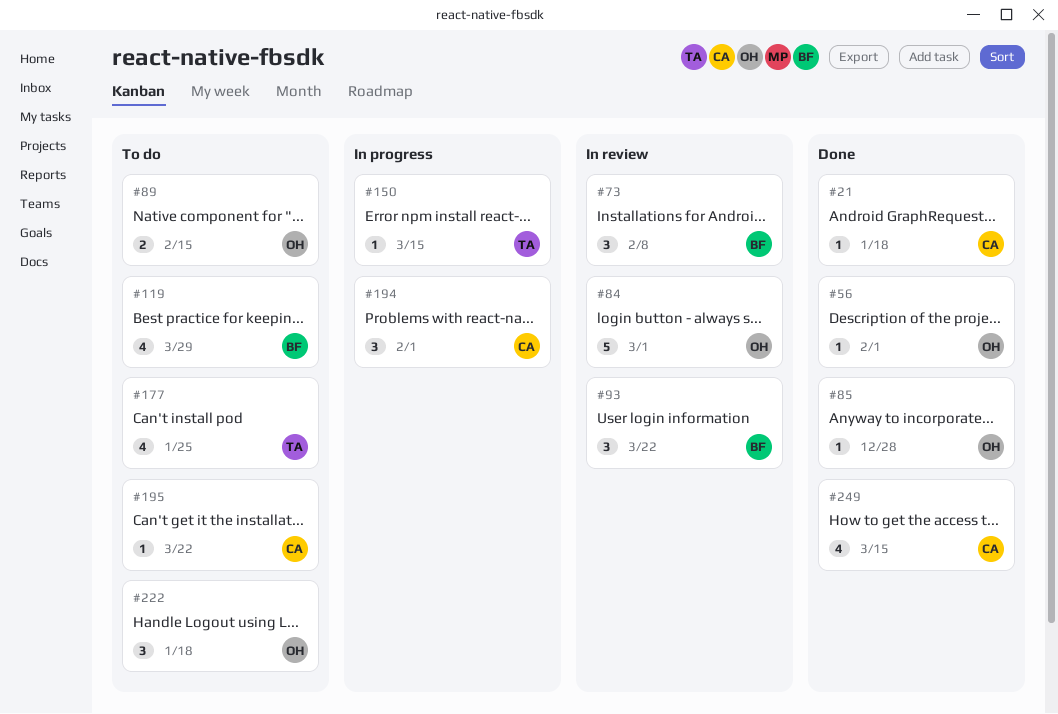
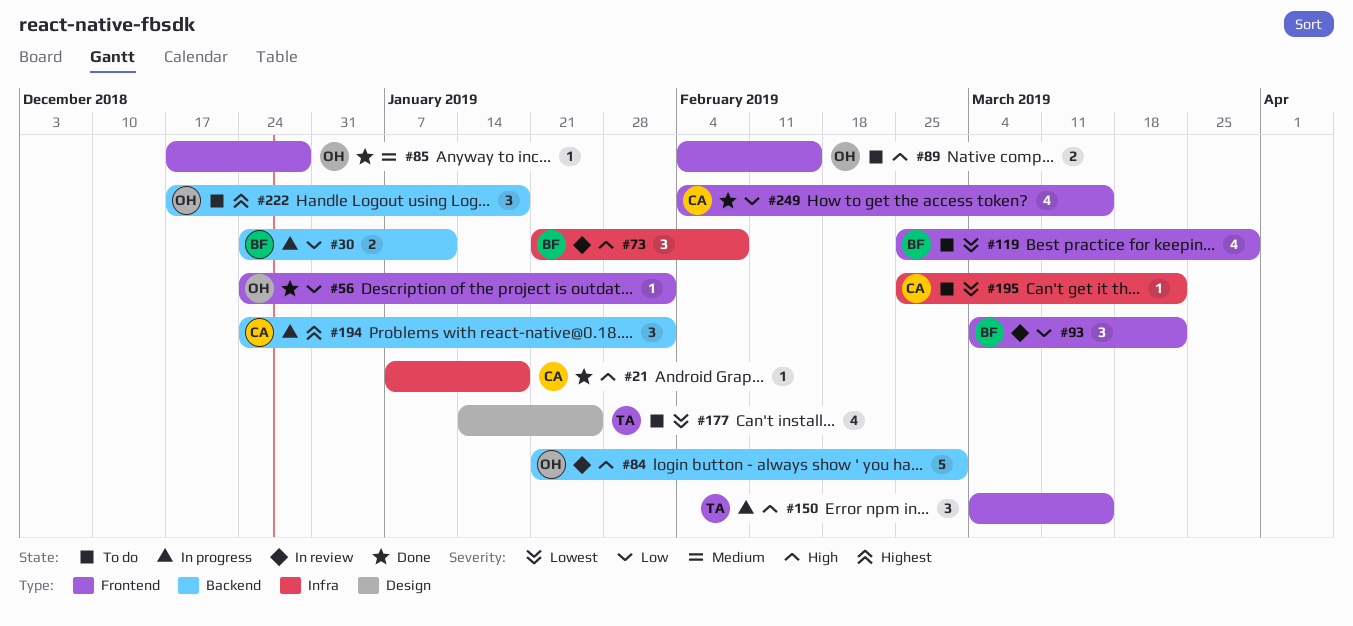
#30: none -> present
#150, estimate: 1 -> 3

